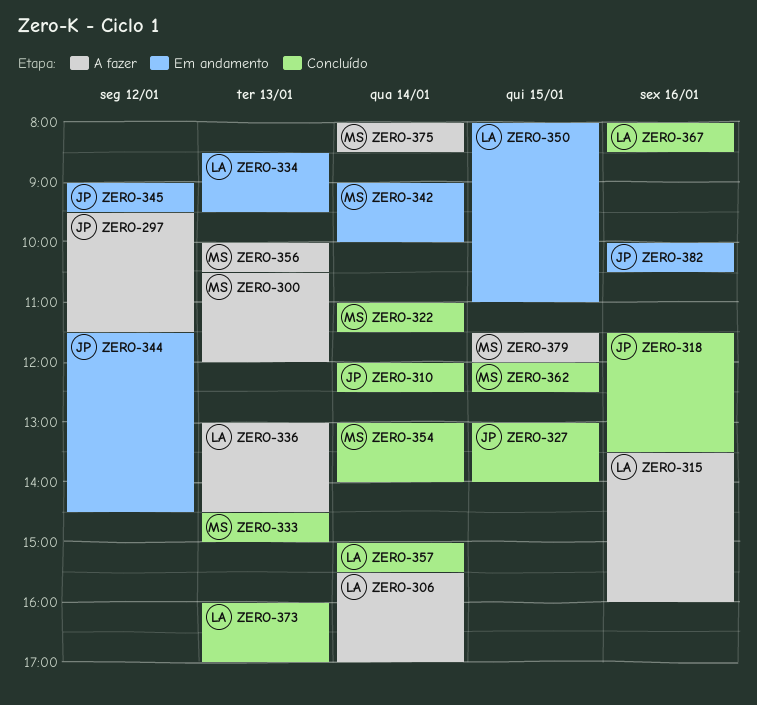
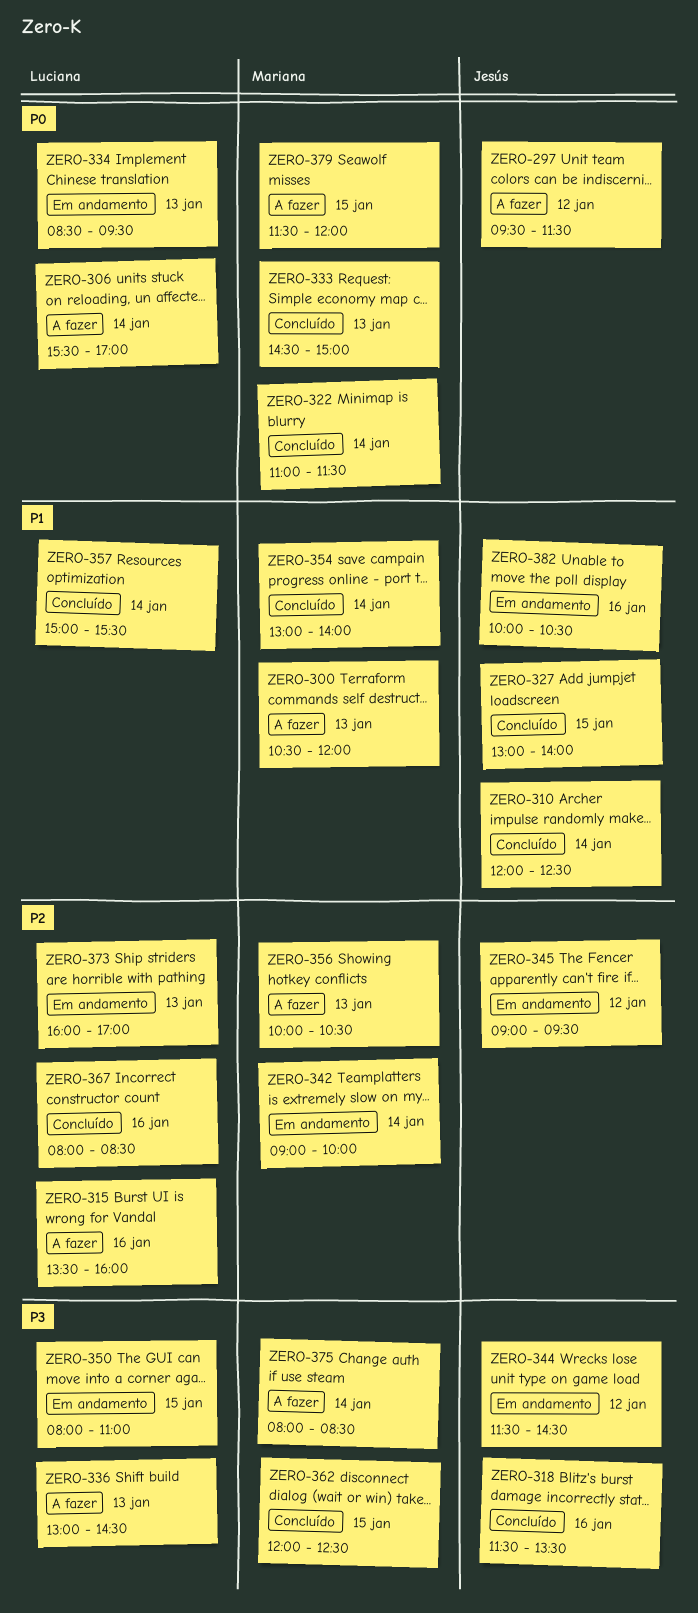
ZERO-373, status: Concluído -> Em andamento

